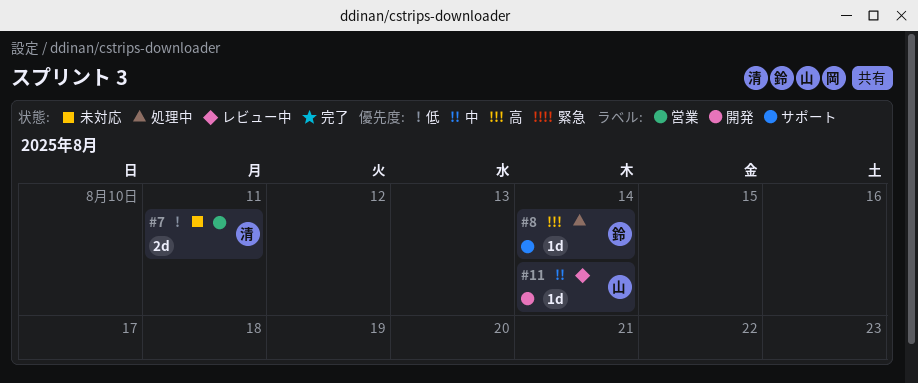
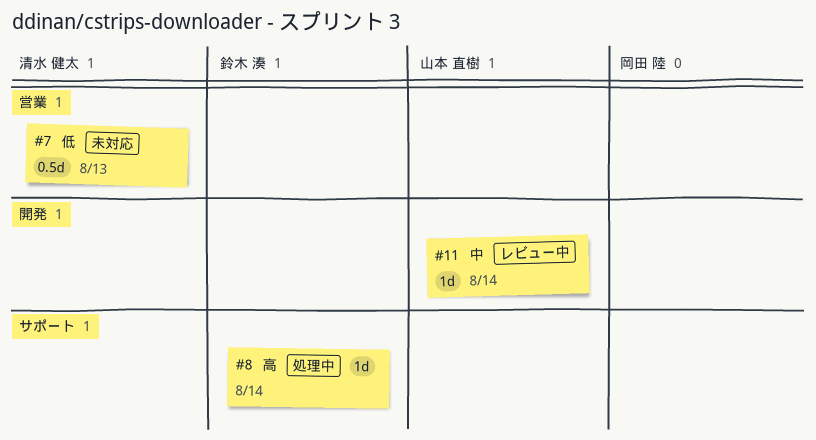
#7, estimate: 2d -> 0.5d
#7, due: Aug 11 -> Aug 13

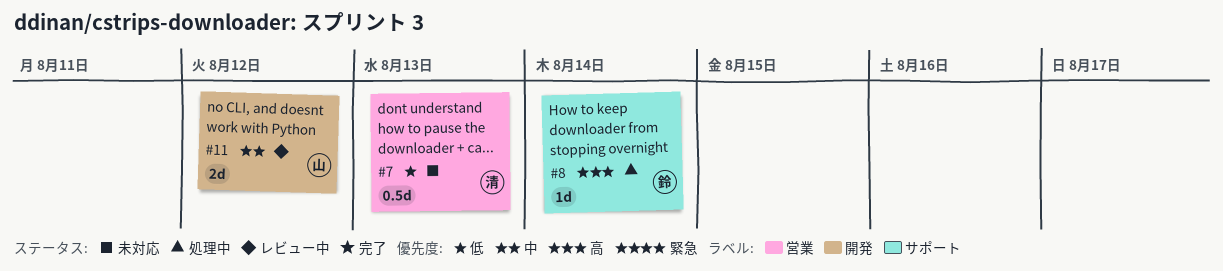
#11, estimate: 1d -> 2d
#11, due: Aug 14 -> Aug 12

